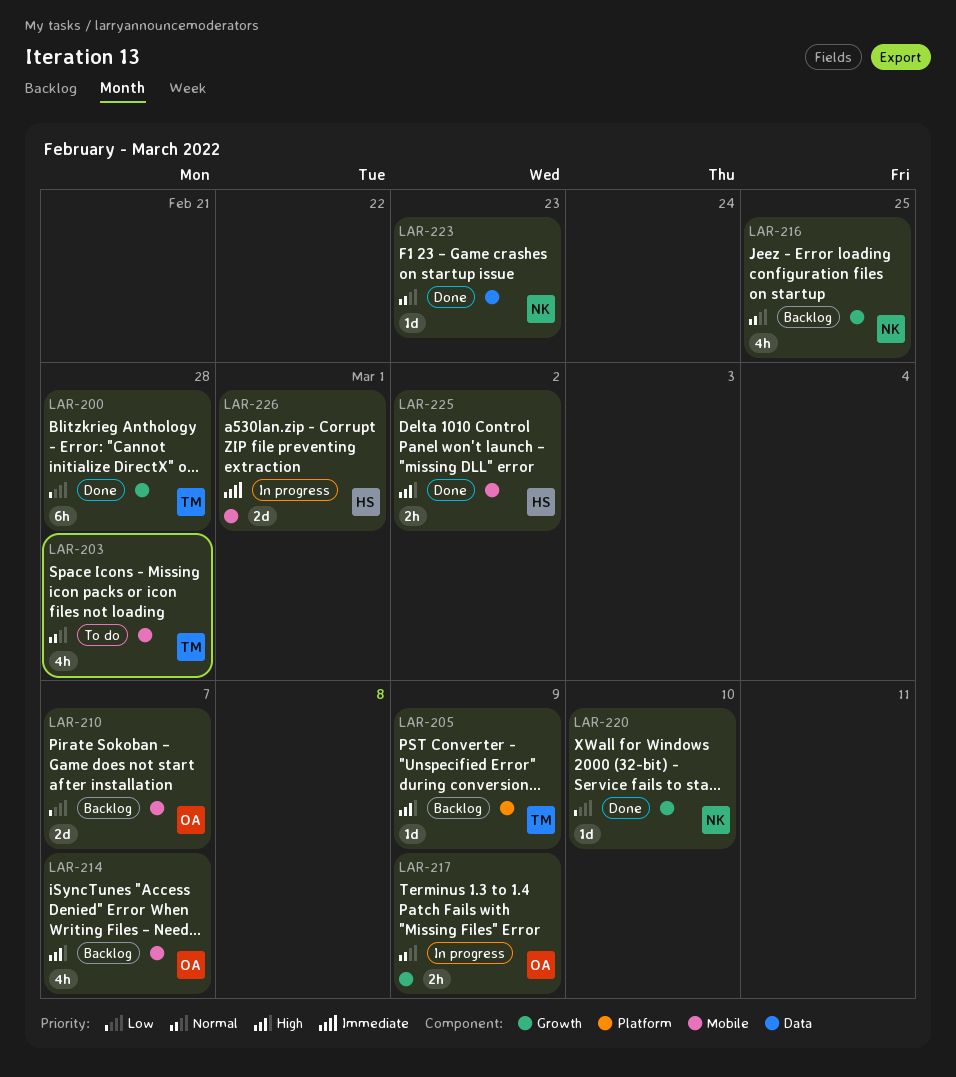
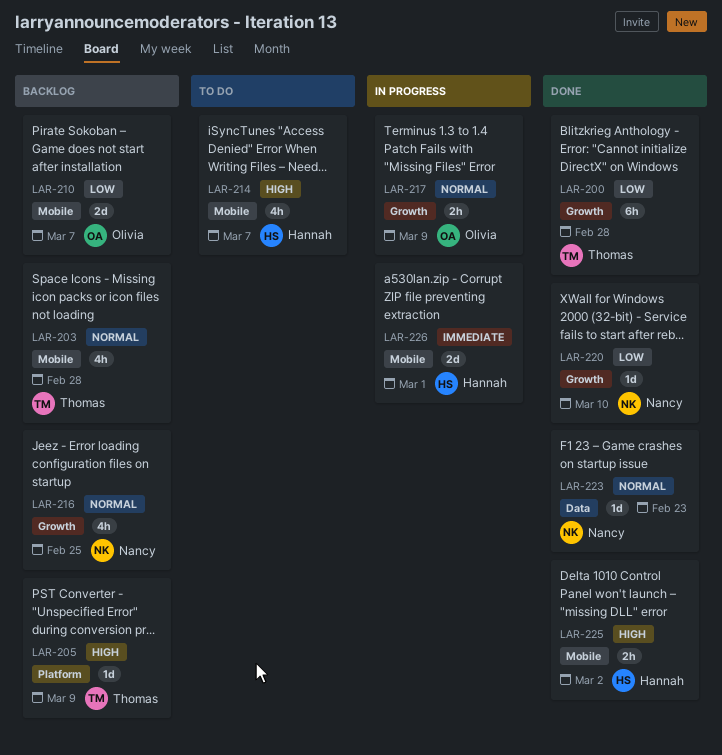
LAR-203, status: To do -> Backlog
LAR-214, status: Backlog -> To do
LAR-214, owner: Olivia -> Hannah

